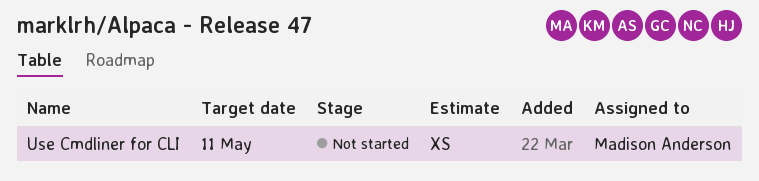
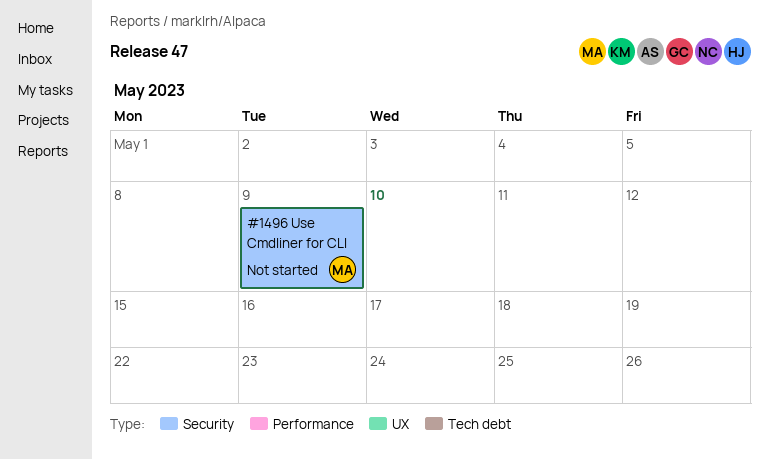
Use Cmdliner for CLI, due: May 11 -> May 9

